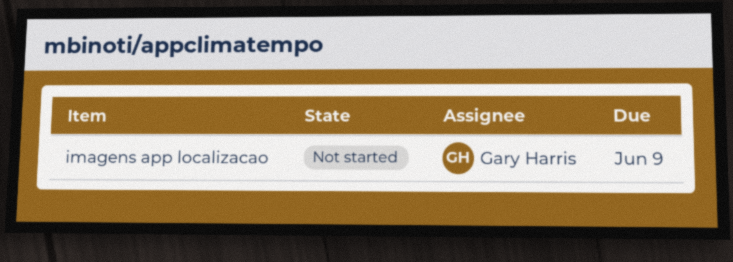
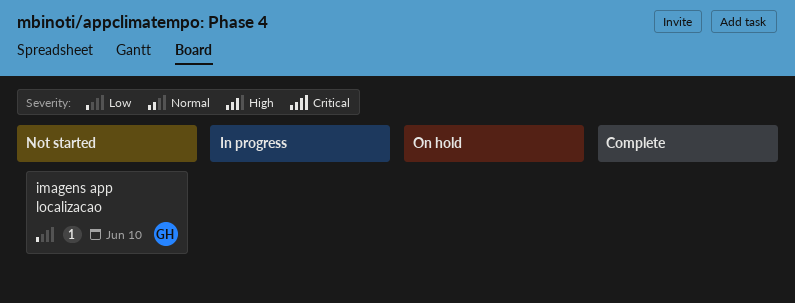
imagens app localizacao, due: Jun 9 -> Jun 10

